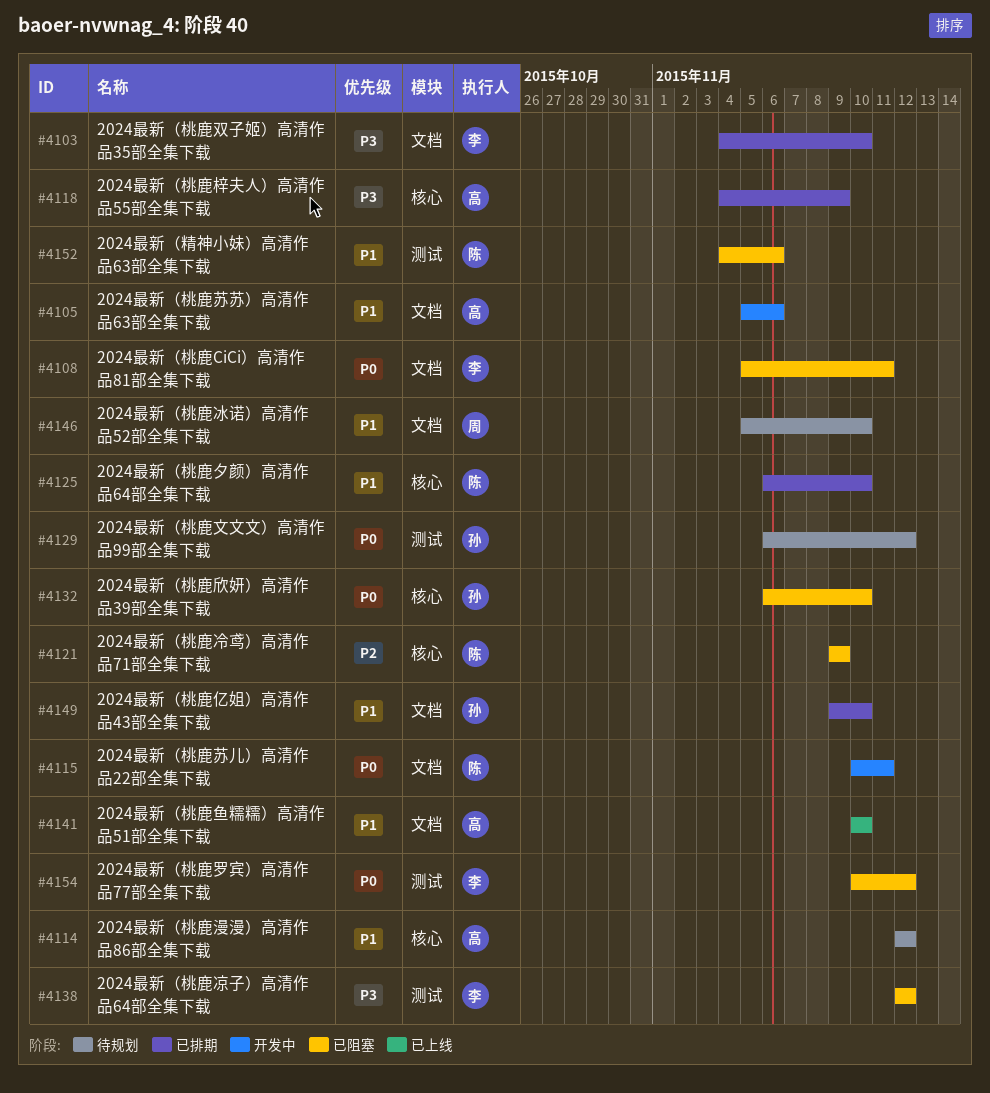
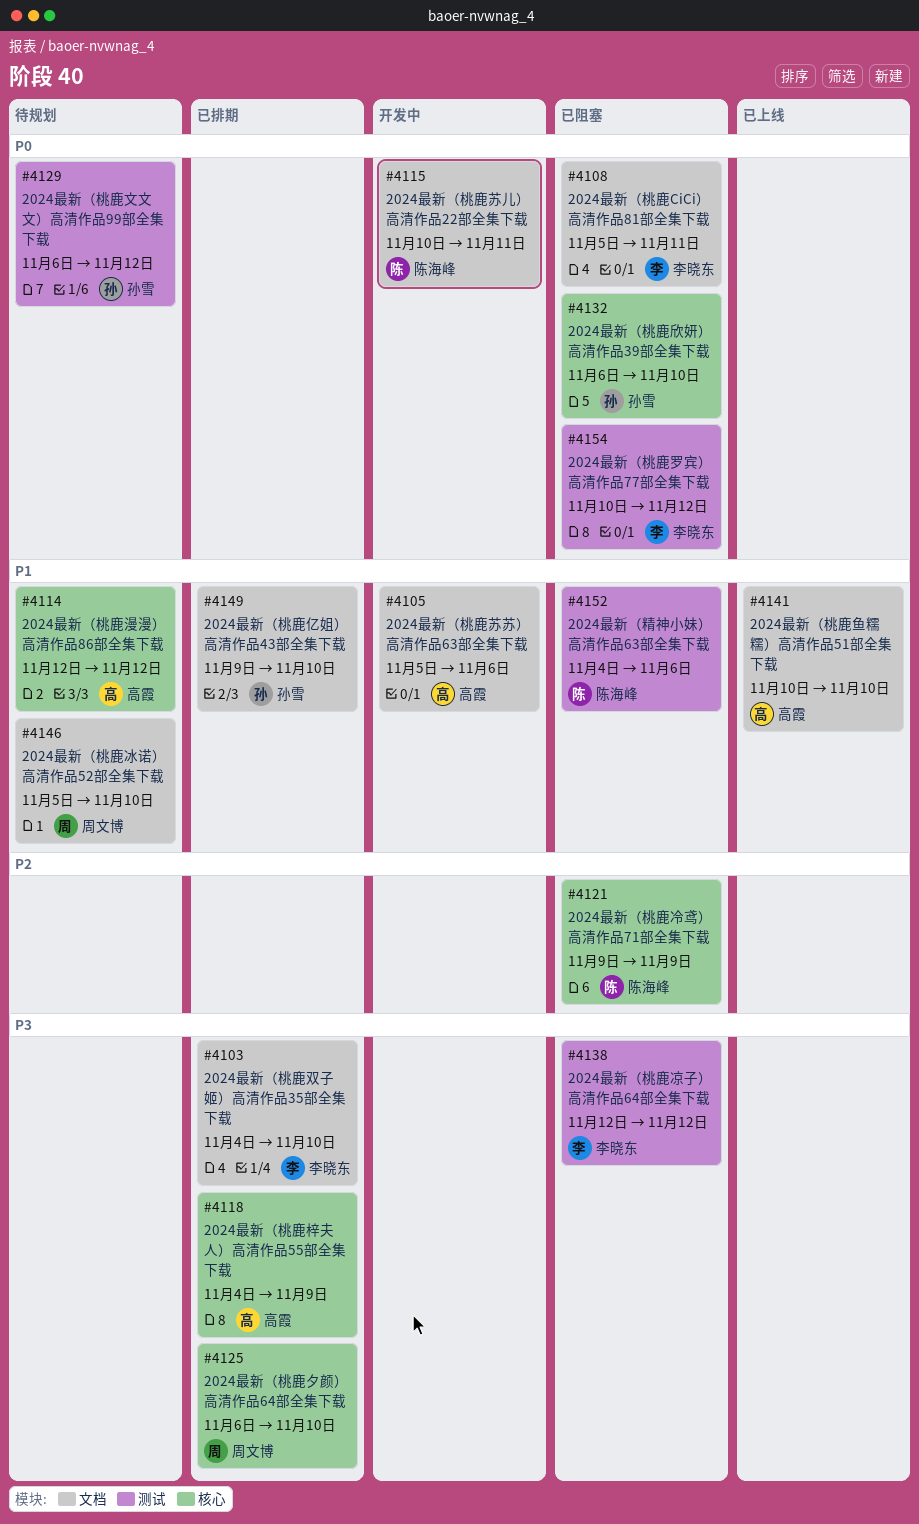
#4125, owner: 陈海峰 -> 周文博
#4125, priority: P1 -> P3

